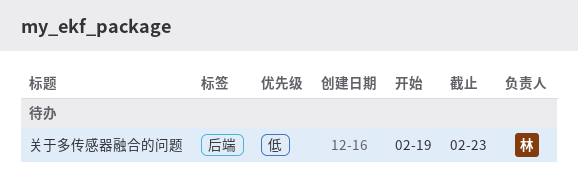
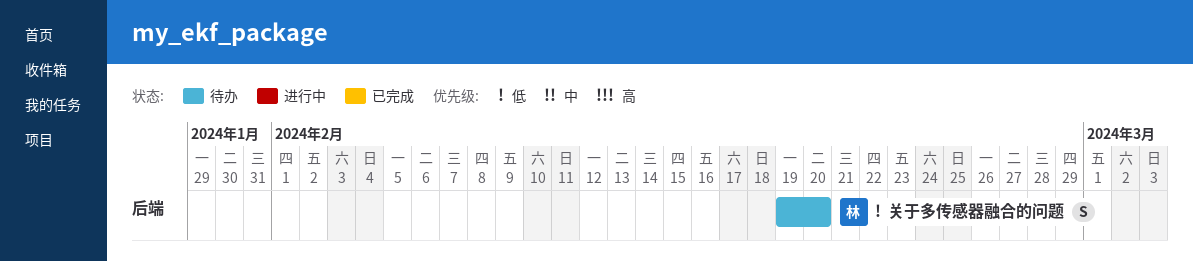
关于多传感器融合的问题, due: Feb 23 -> Feb 20

